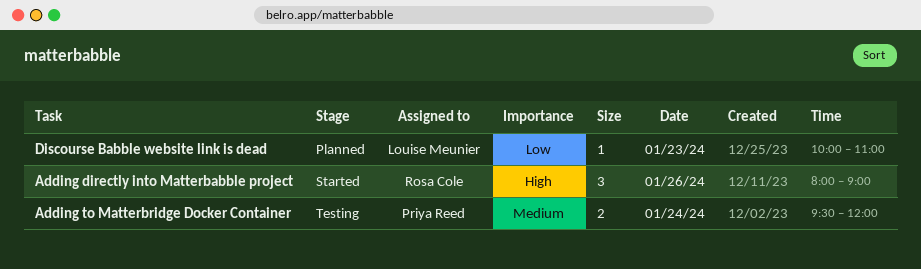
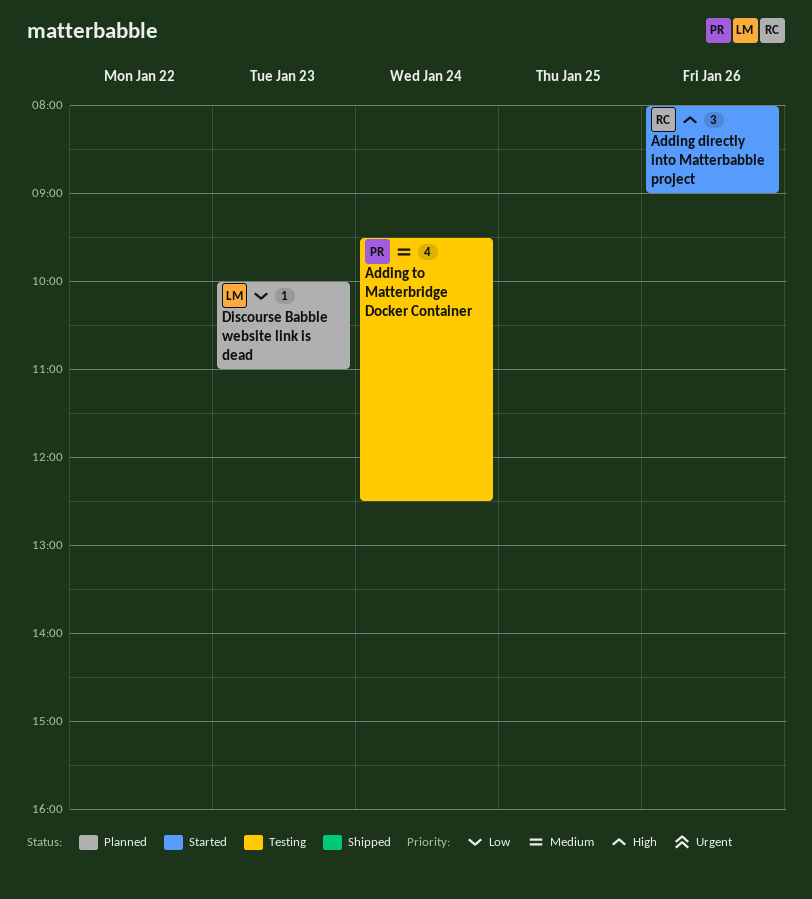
Adding to Matterbridge Docker Container, estimate: 2 -> 4
Adding to Matterbridge Docker Container, ends: 12:00 -> 12:30

